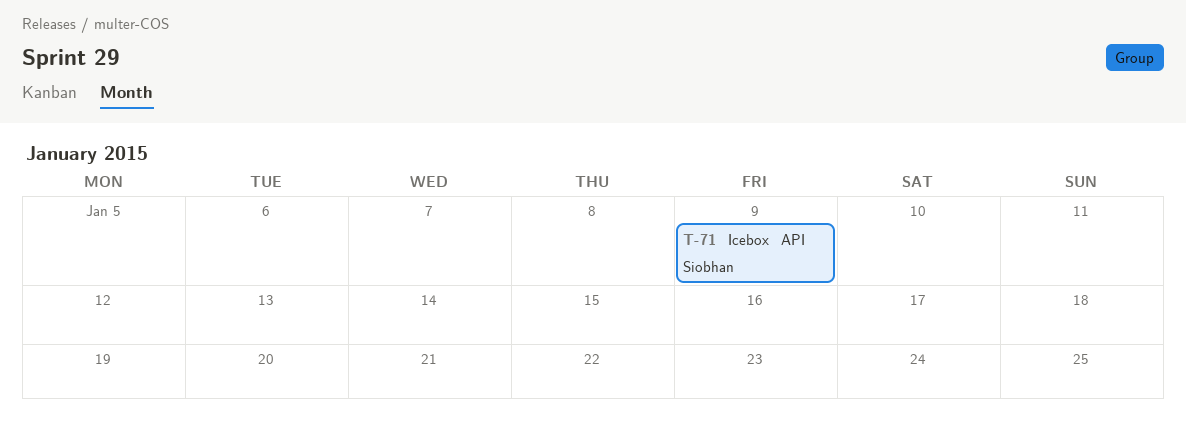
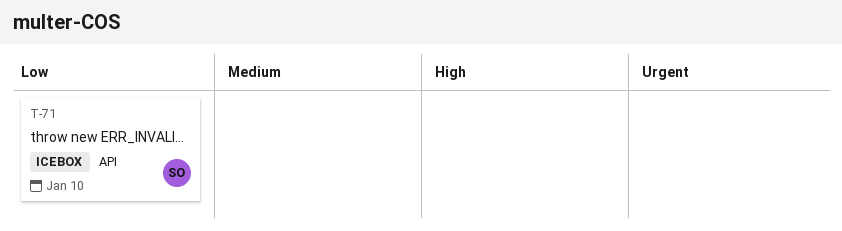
T-71, due: Jan 9 -> Jan 10

